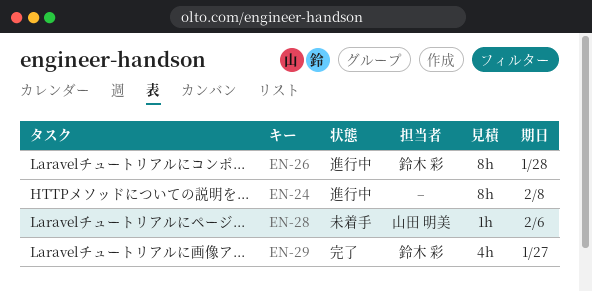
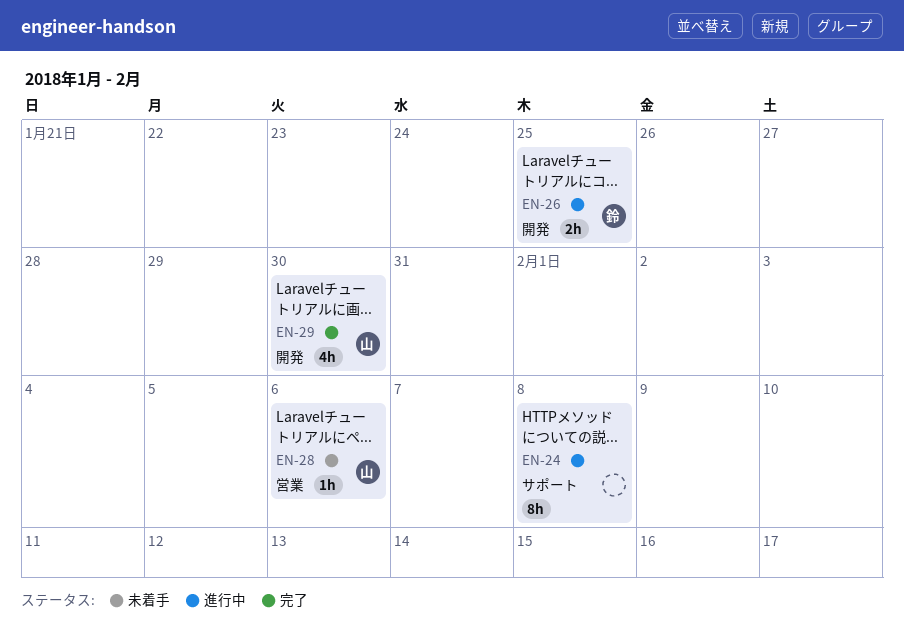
EN-26, estimate: 8h -> 2h
EN-26, due: Jan 28 -> Jan 25
EN-29, owner: 鈴木 彩 -> 山田 明美
EN-29, due: Jan 27 -> Jan 30

